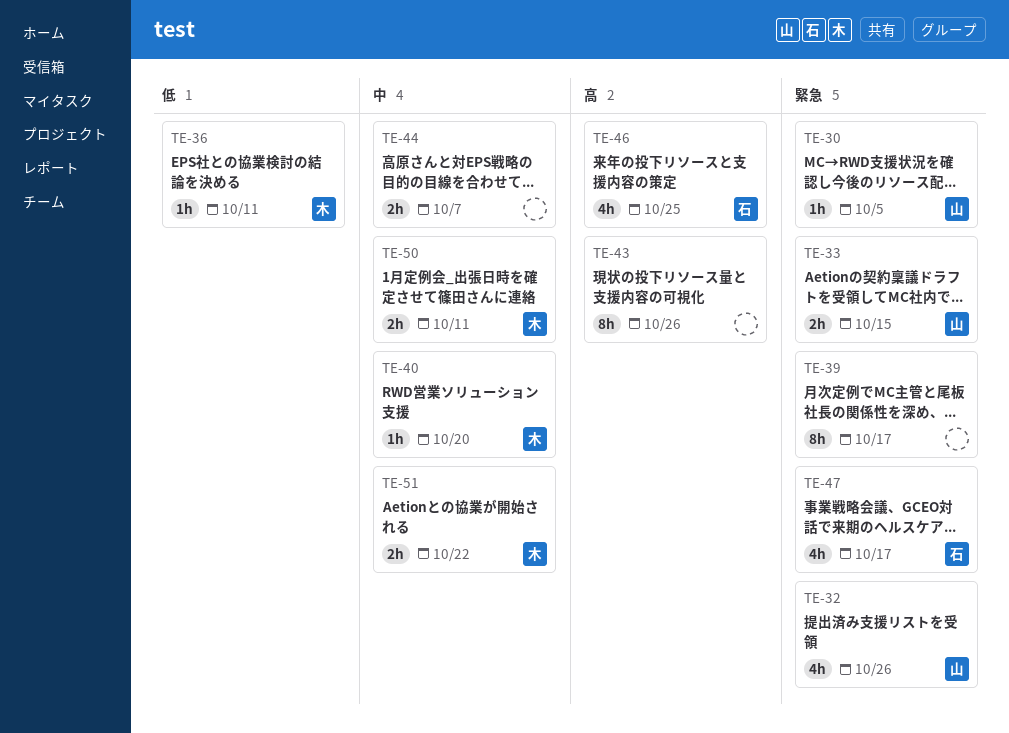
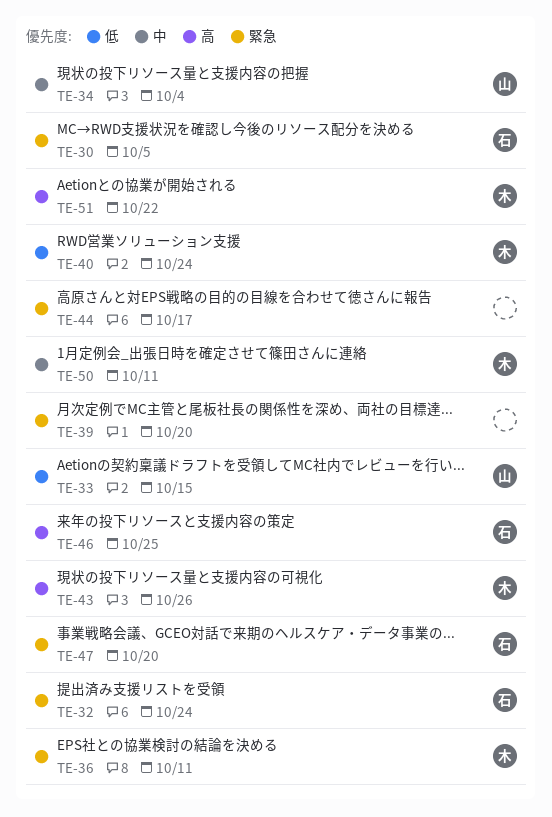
TE-30, owner: 山 -> 石
TE-32, owner: 山 -> 石
TE-32, due: Oct 26 -> Oct 24
TE-33, priority: 緊急 -> 低
TE-34: none -> present
TE-36, priority: 低 -> 緊急
TE-39, due: Oct 17 -> Oct 20
TE-40, priority: 中 -> 低
TE-40, due: Oct 20 -> Oct 24
TE-43, owner: none -> 木
TE-44, priority: 中 -> 緊急
TE-44, due: Oct 7 -> Oct 17
TE-47, due: Oct 17 -> Oct 20
TE-51, priority: 中 -> 高

